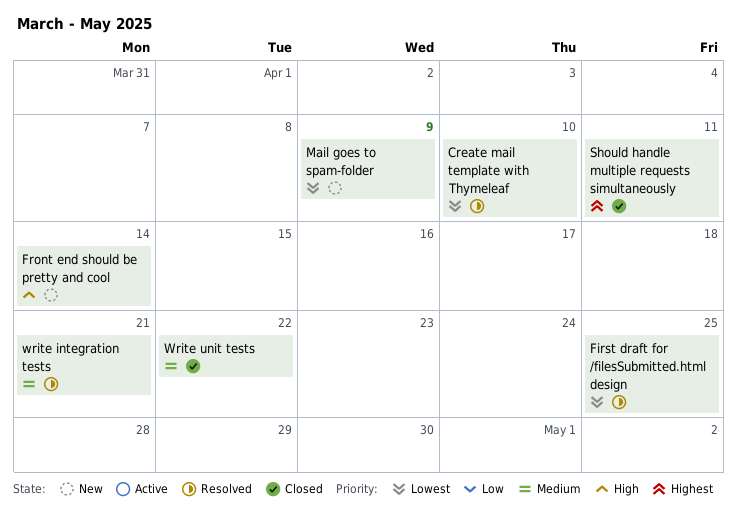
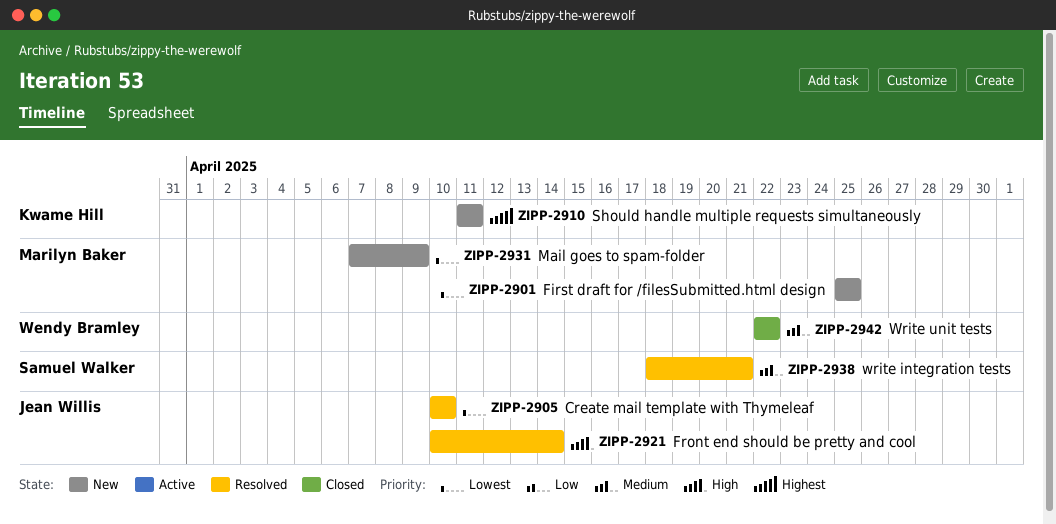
First draft for /filesSubmitted.html design, status: Resolved -> New
Front end should be pretty and cool, status: New -> Resolved
Should handle multiple requests simultaneously, status: Closed -> New

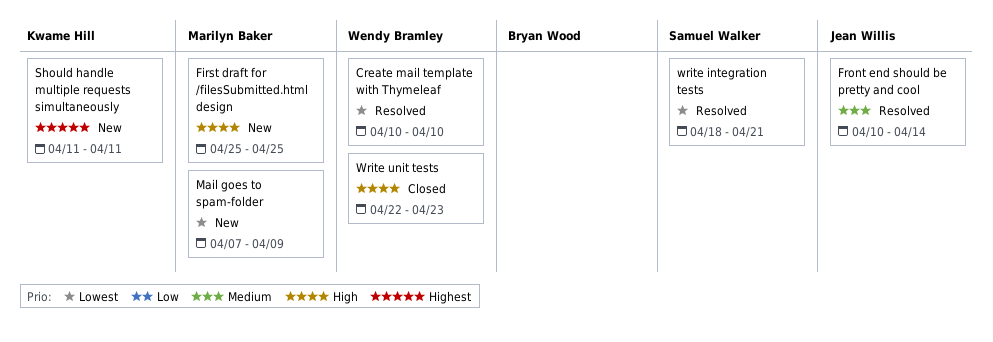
Create mail template with Thymeleaf, owner: Jean Willis -> Wendy Bramley
First draft for /filesSubmitted.html design, priority: Lowest -> High
Front end should be pretty and cool, priority: High -> Medium
write integration tests, priority: Medium -> Lowest
Write unit tests, priority: Medium -> High
Write unit tests, due: Apr 22 -> Apr 23

